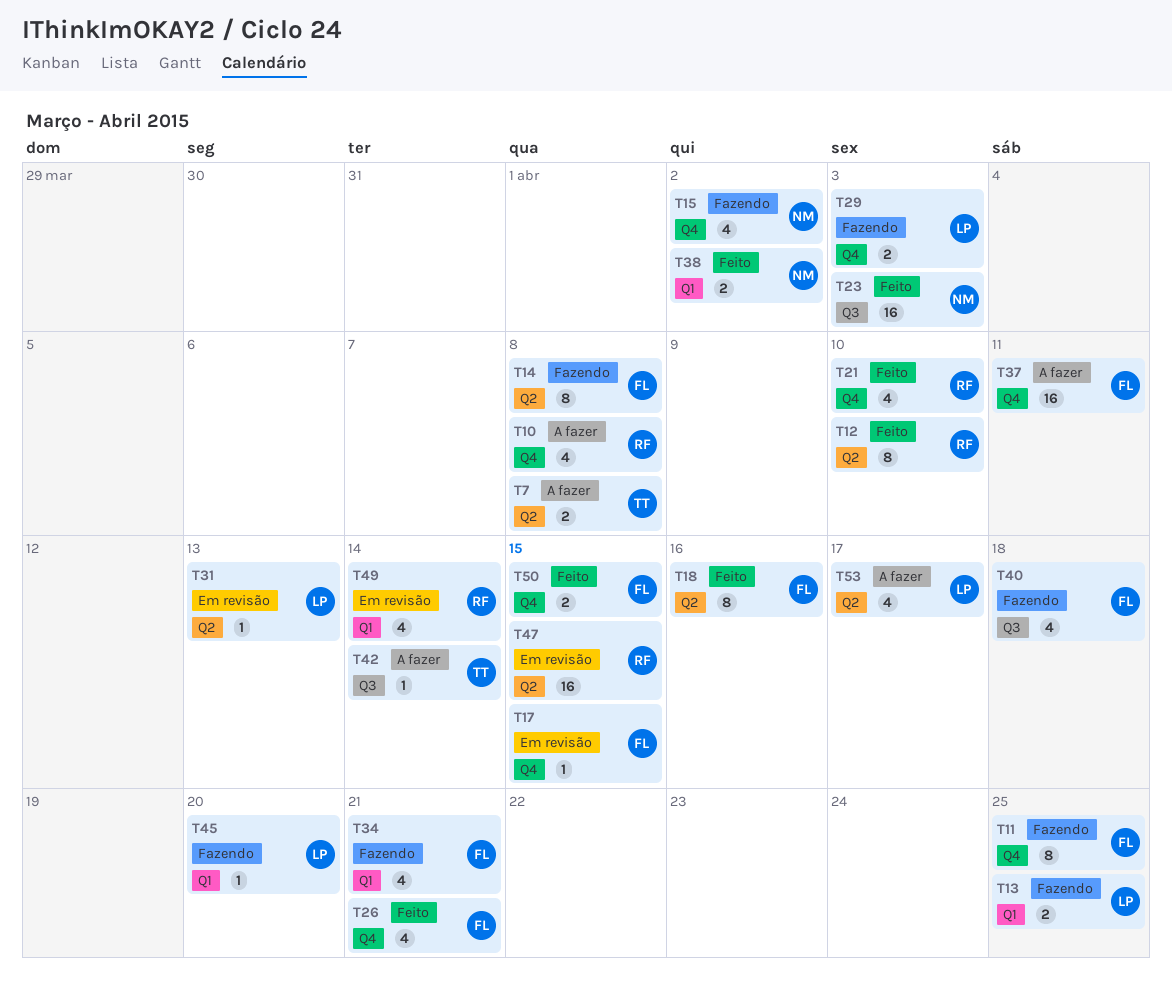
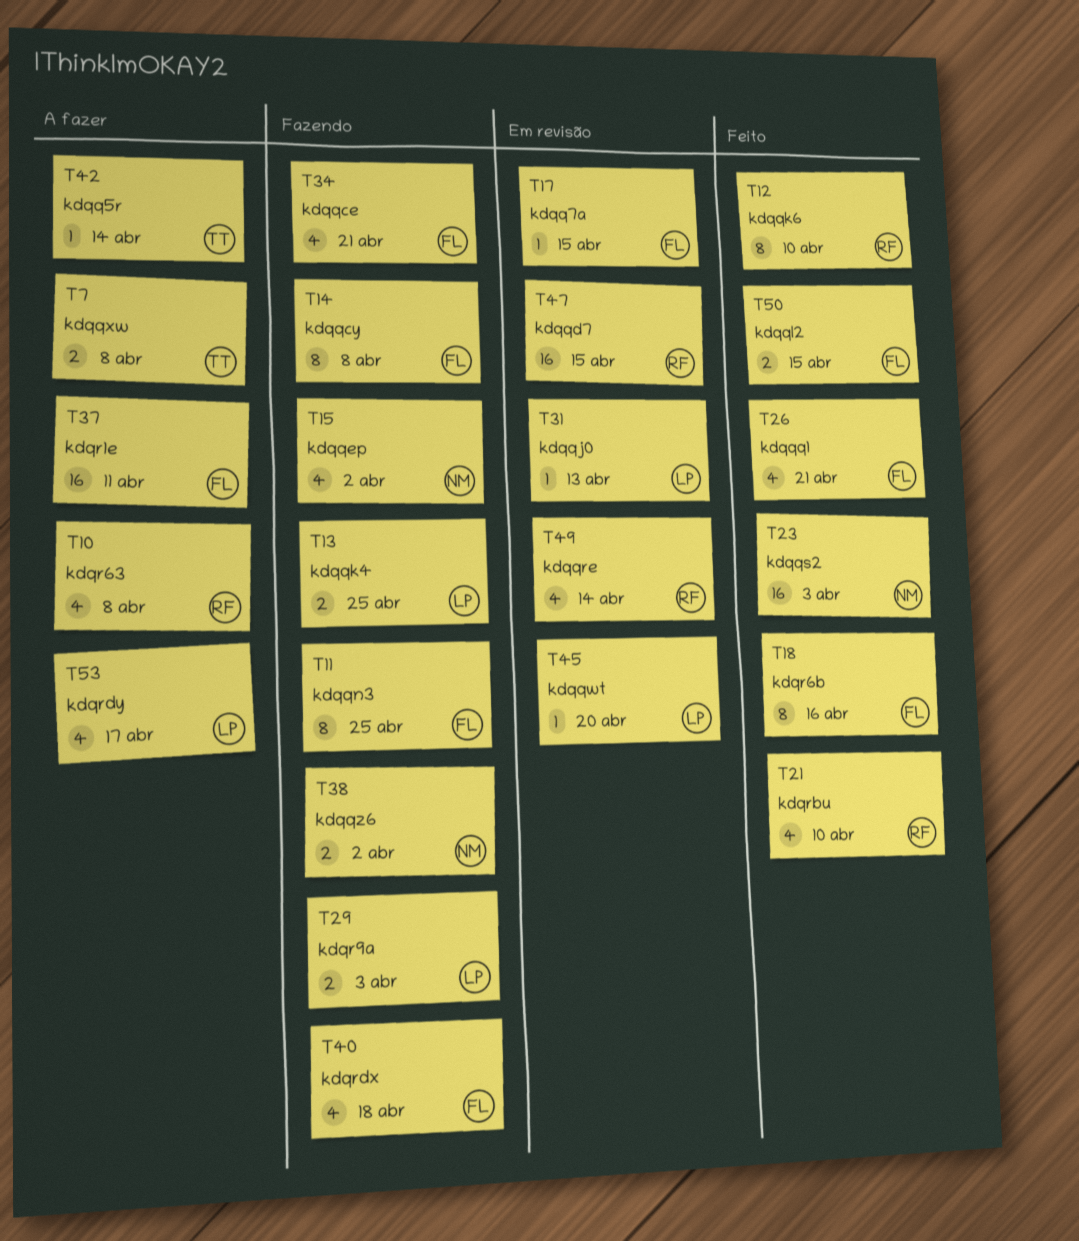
T38, status: Feito -> Fazendo
T45, status: Fazendo -> Em revisão

